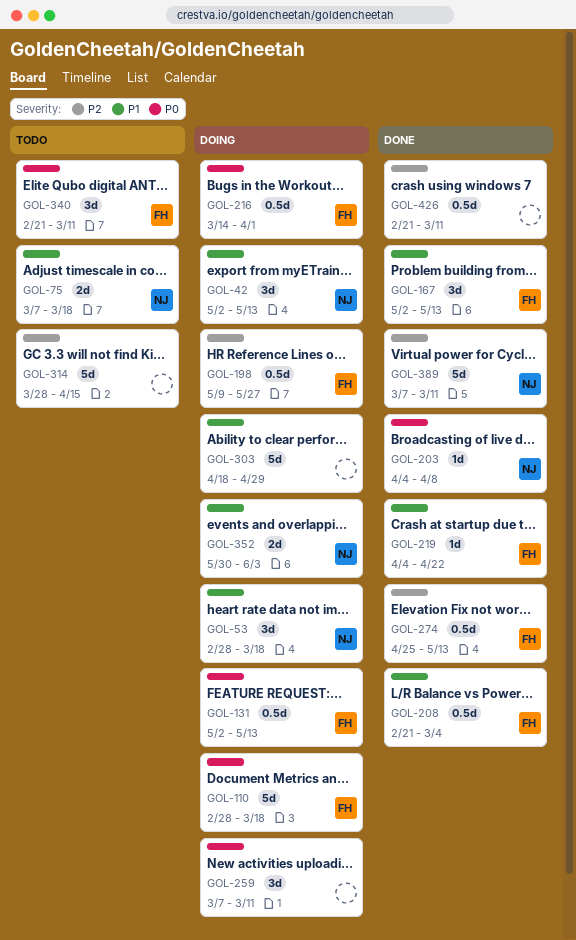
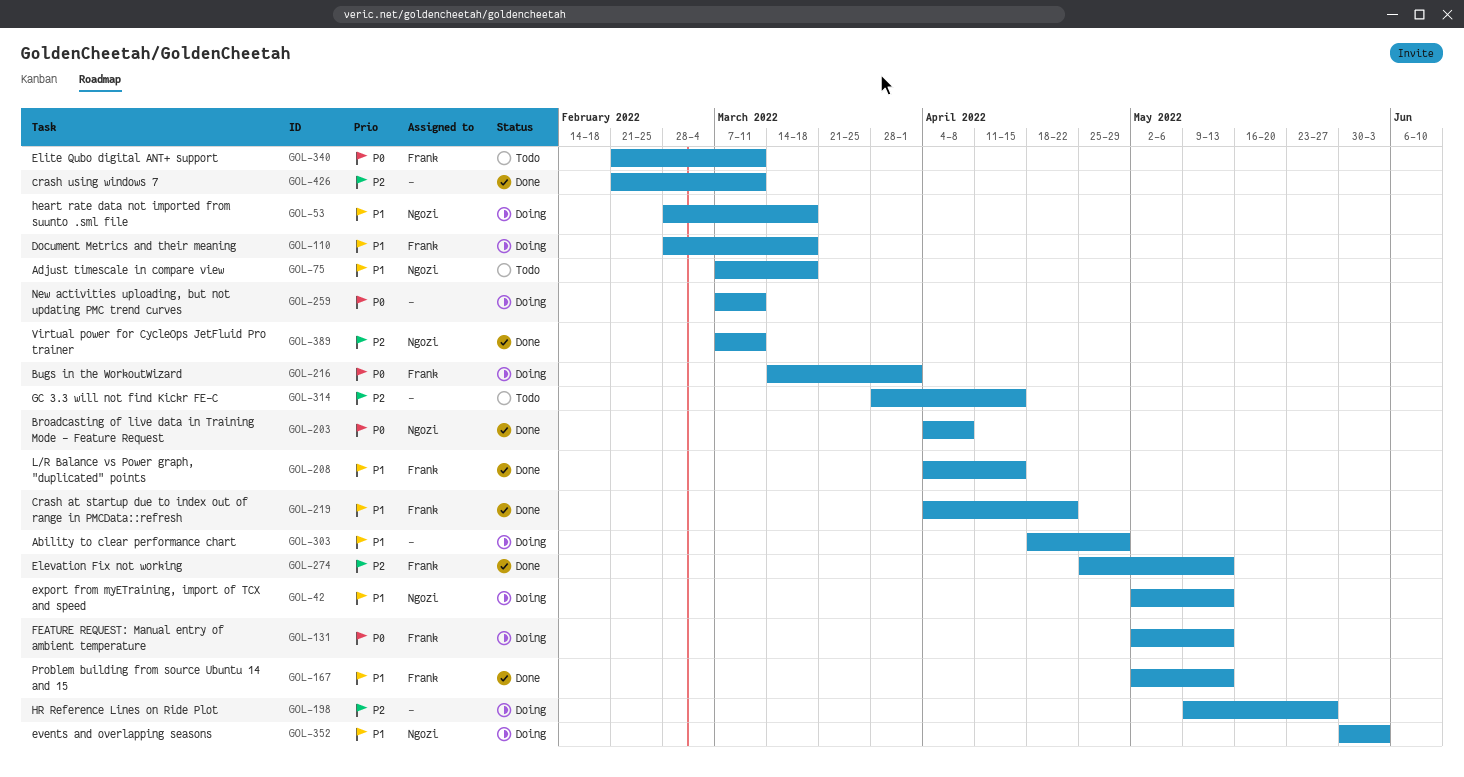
GOL-110, priority: P0 -> P1
GOL-198, owner: Frank -> none
GOL-208, start: Feb 21 -> Apr 4
GOL-208, due: Mar 4 -> Apr 15

